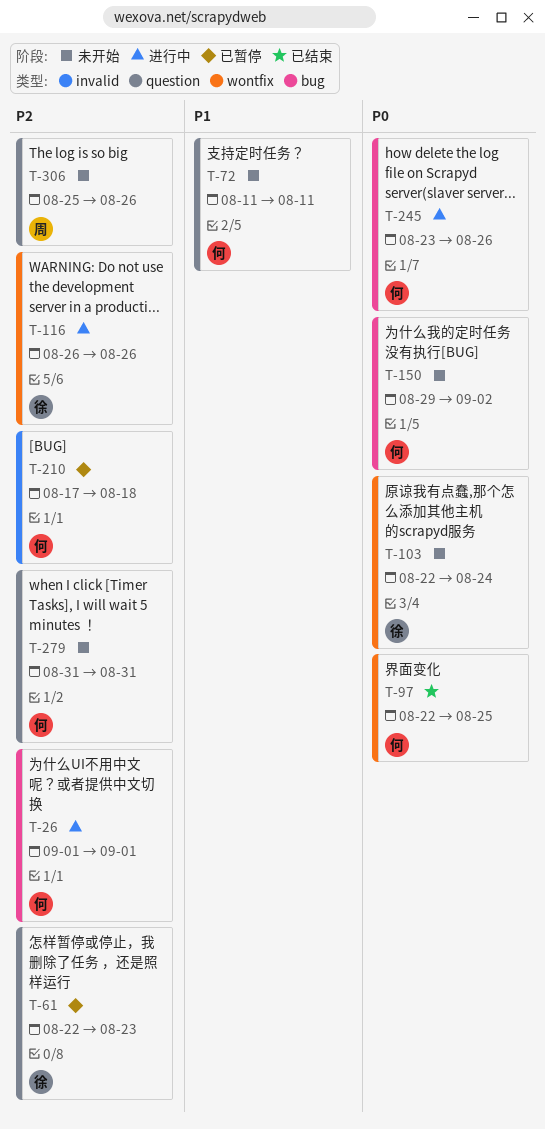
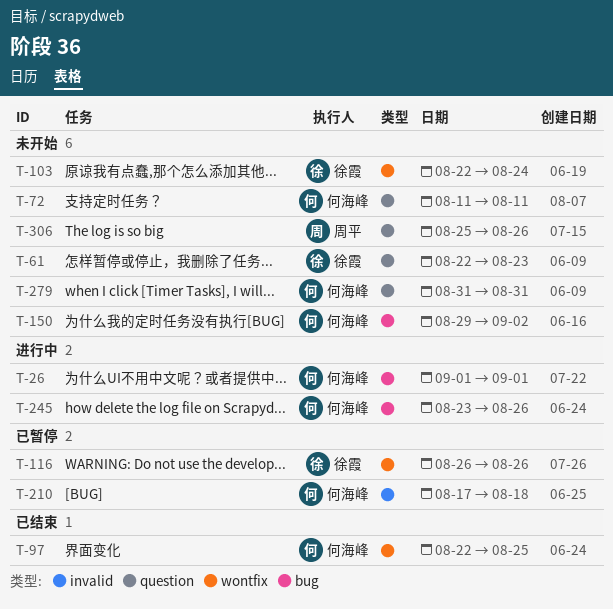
T-61, status: 已暂停 -> 未开始
T-116, status: 进行中 -> 已暂停

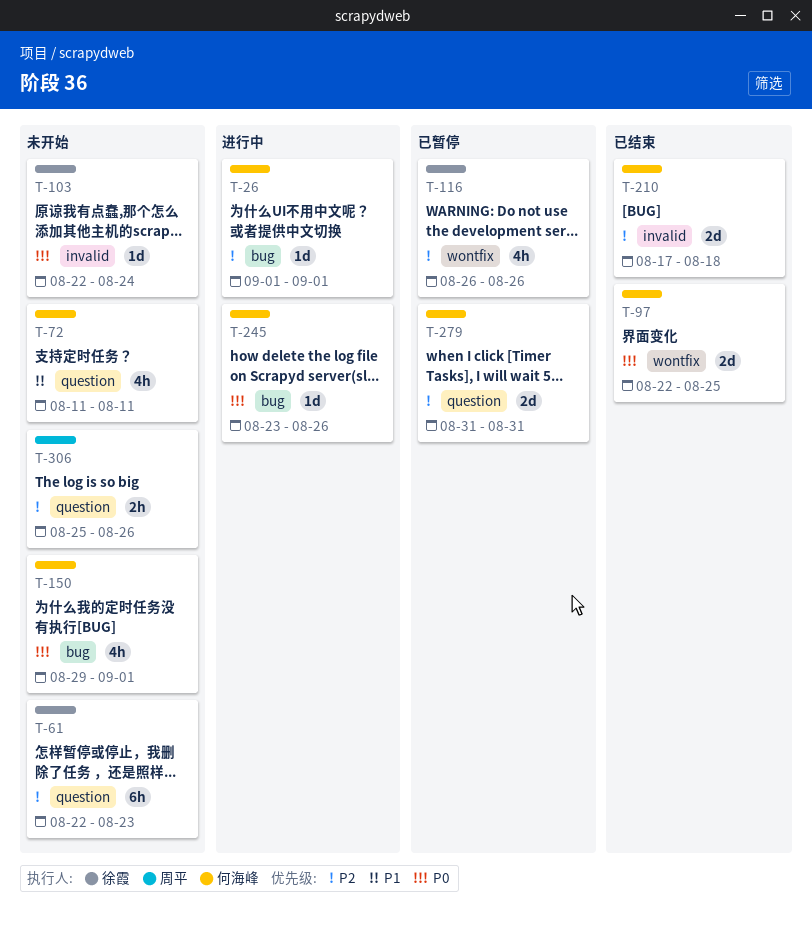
T-103, label: wontfix -> invalid
T-150, due: Sep 2 -> Sep 1
T-210, status: 已暂停 -> 已结束
T-279, status: 未开始 -> 已暂停

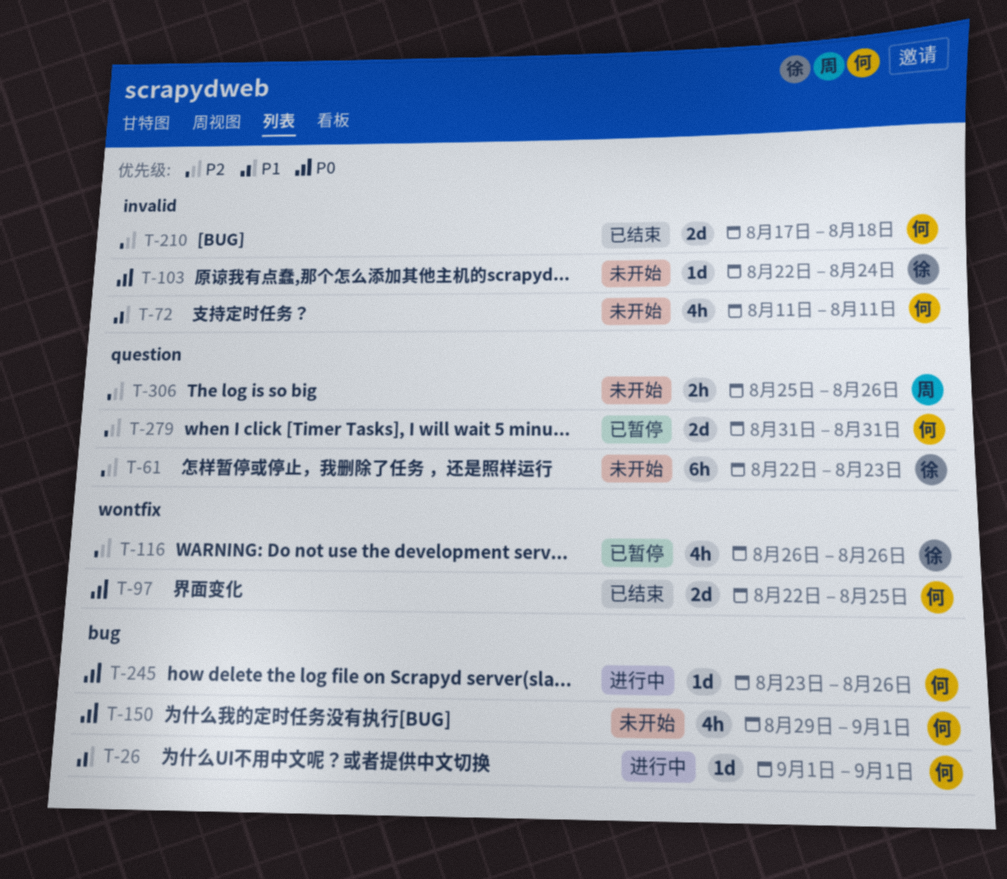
T-26, priority: P2 -> P1
T-72, label: question -> invalid

